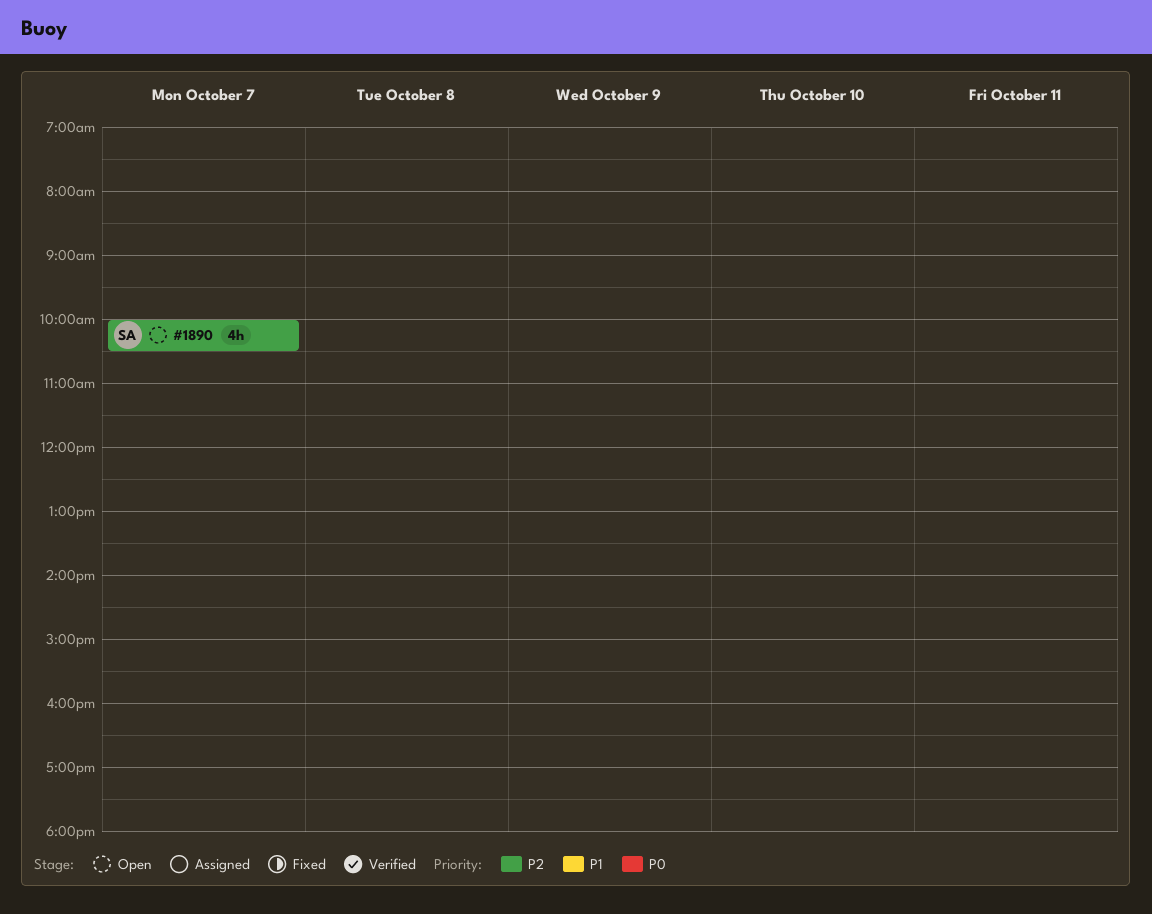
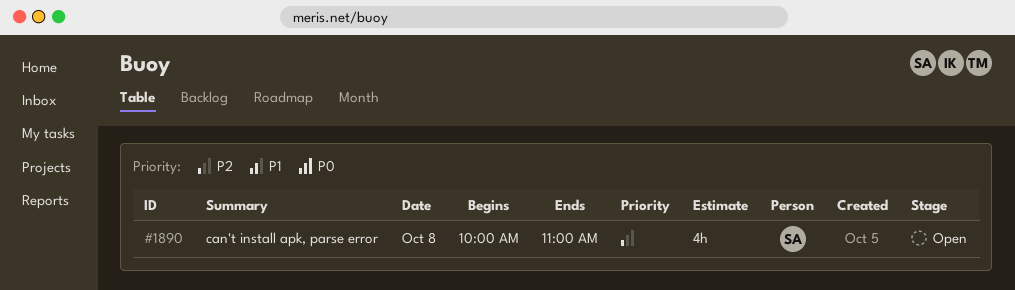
#1890, day: Oct 7 -> Oct 8
#1890, ends: 10:30 -> 11:00

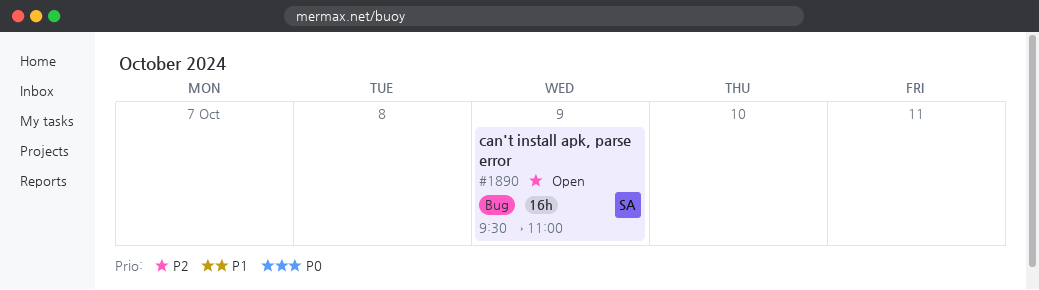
#1890, estimate: 4h -> 16h
#1890, day: Oct 8 -> Oct 9
#1890, begins: 10:00 -> 09:30

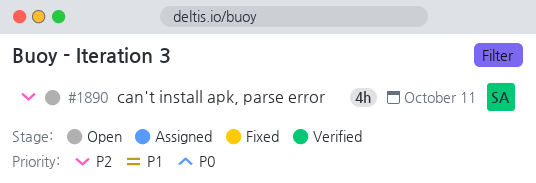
#1890, estimate: 16h -> 4h
#1890, day: Oct 9 -> Oct 11

